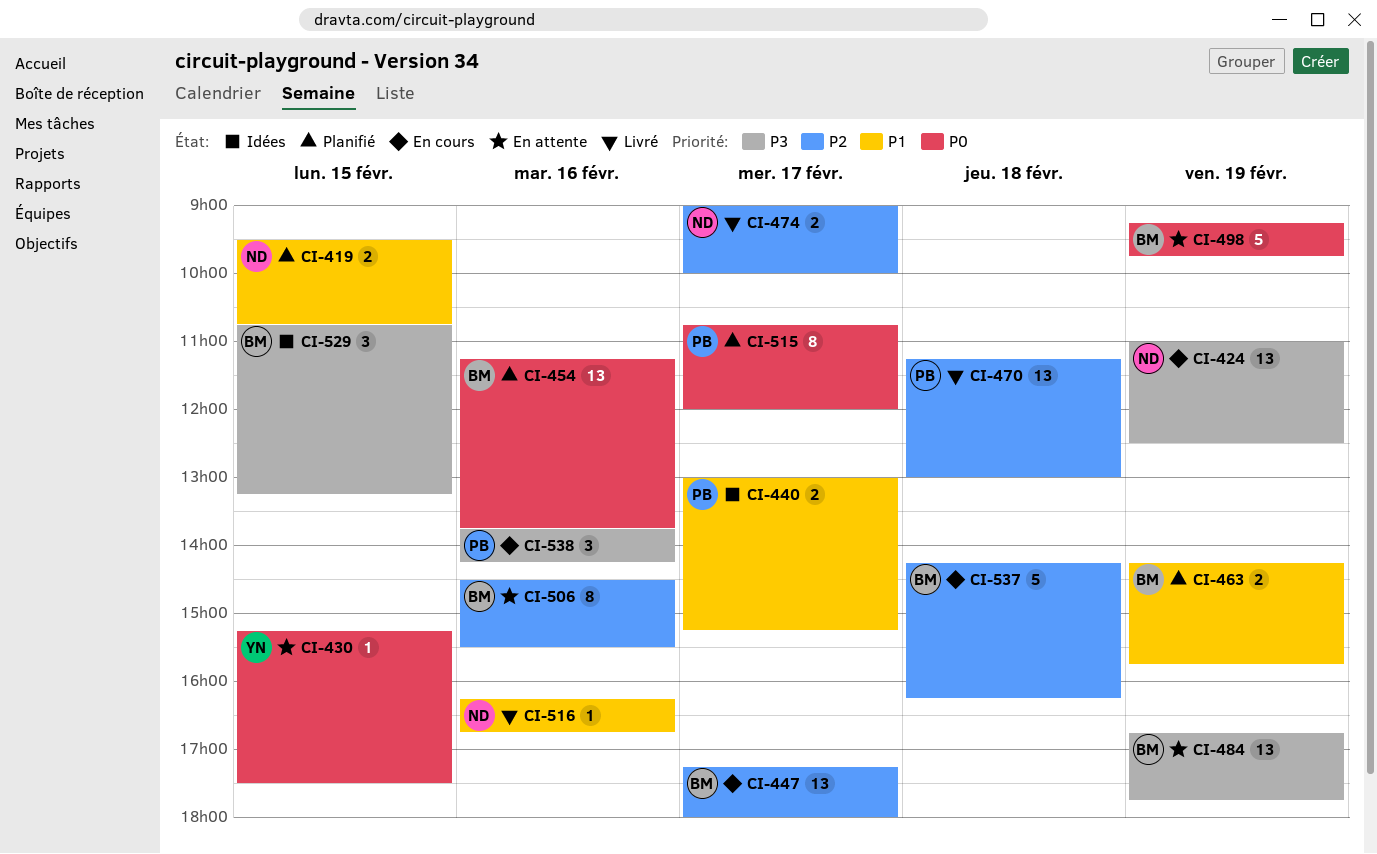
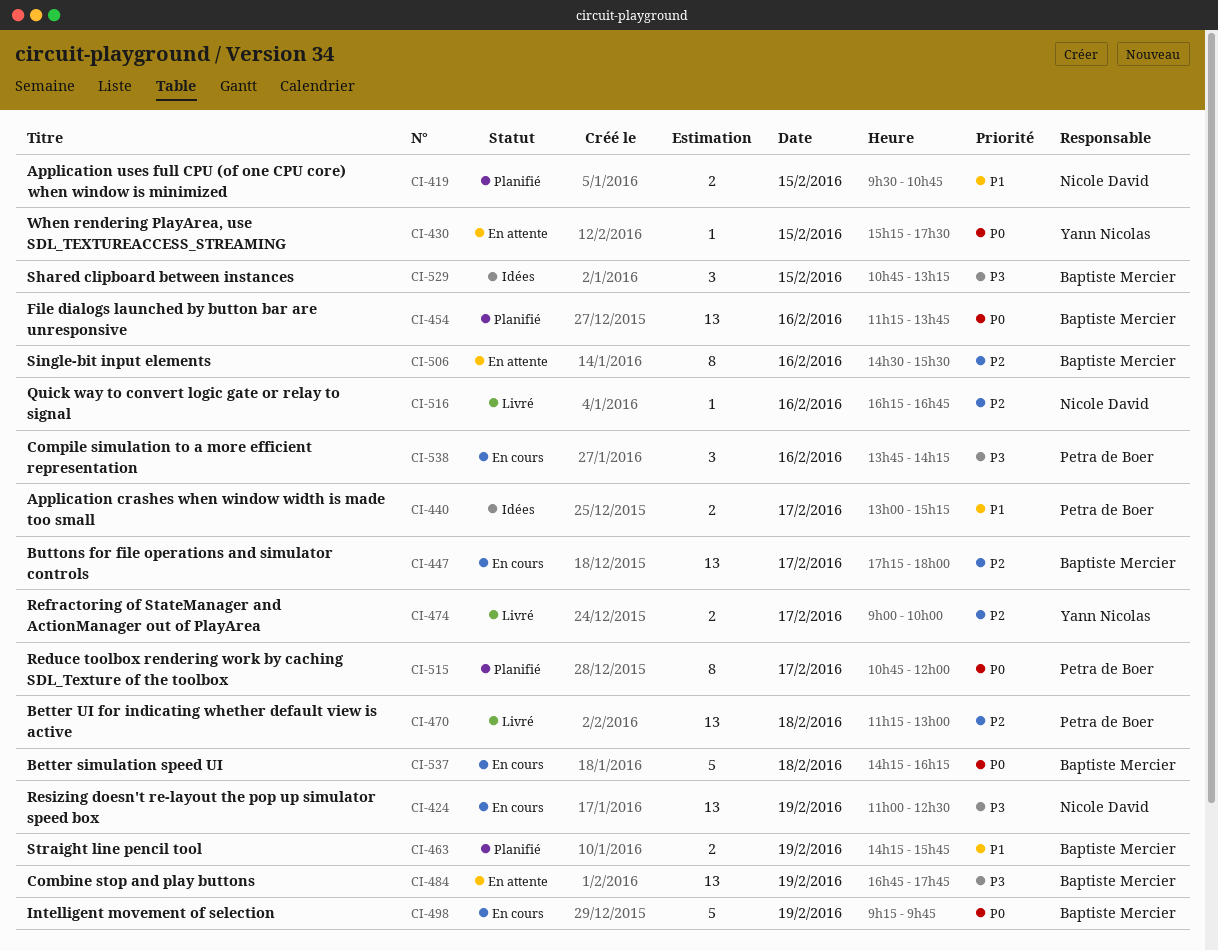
CI-474, owner: Nicole David -> Yann Nicolas
CI-498, status: En attente -> En cours
CI-516, priority: P1 -> P2
CI-537, priority: P2 -> P0

